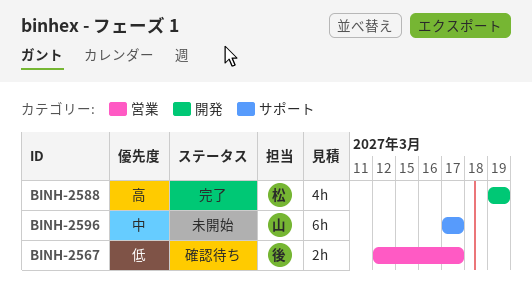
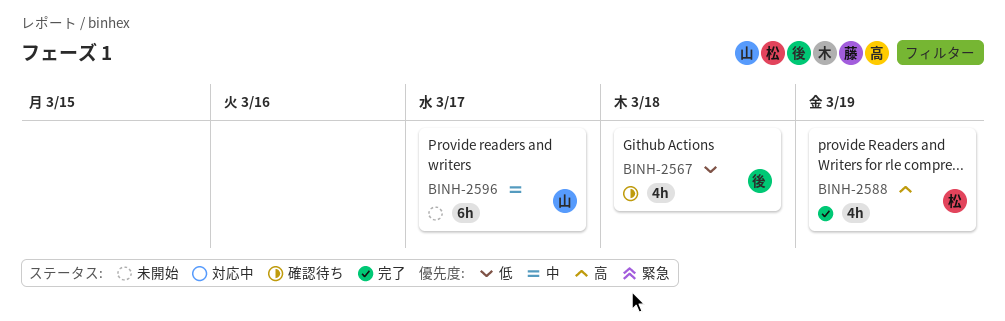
BINH-2567, estimate: 2h -> 4h
BINH-2567, due: Mar 17 -> Mar 18

